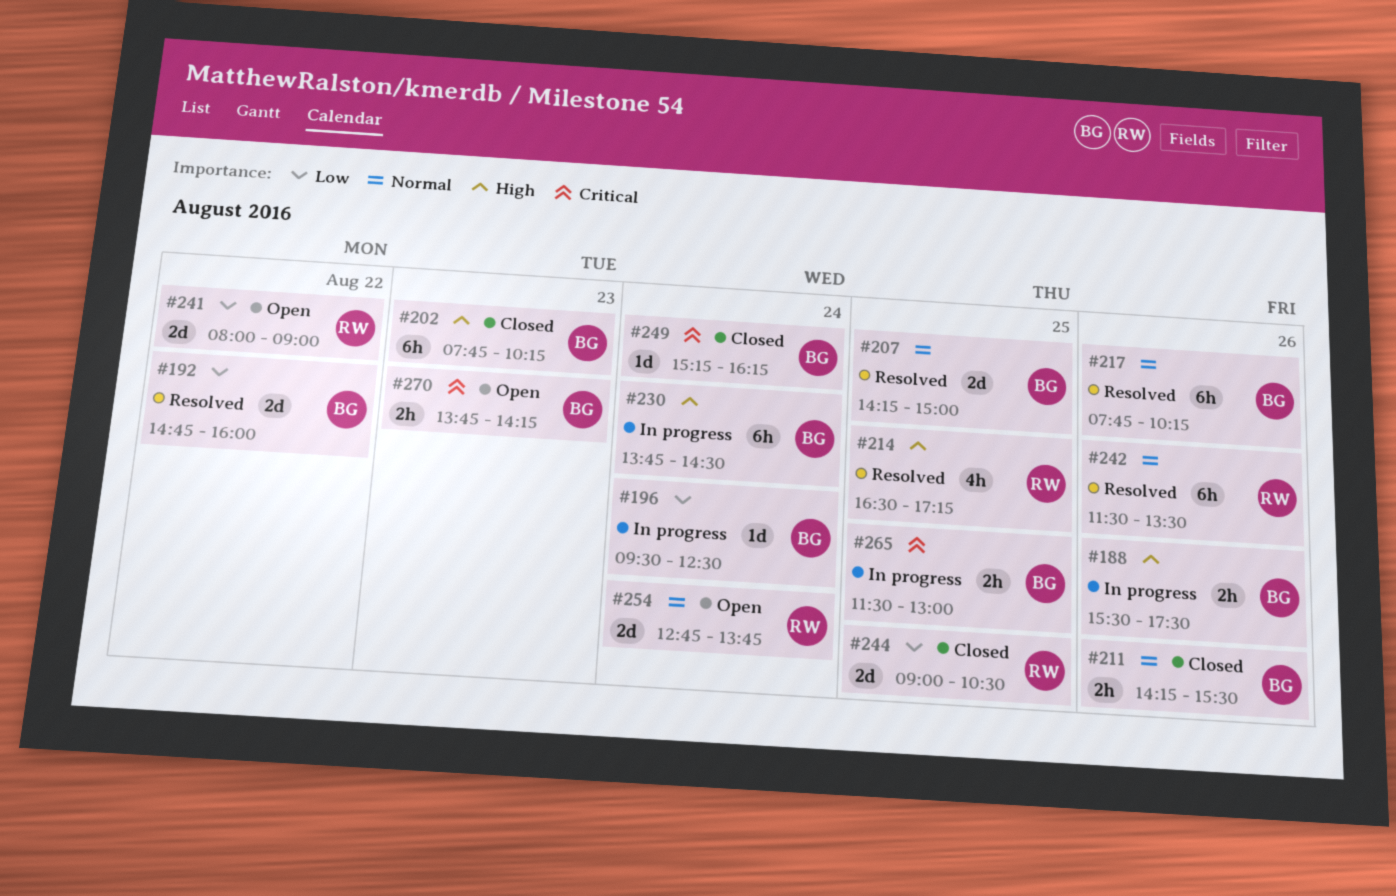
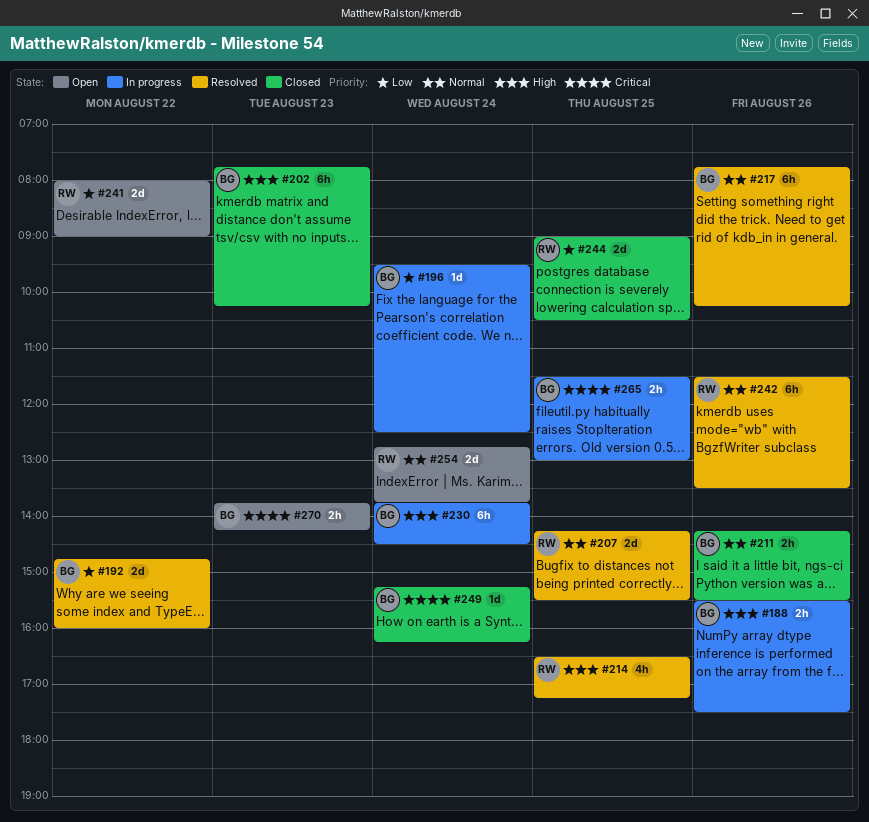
#207, owner: BG -> RW
#207, ends: 15:00 -> 15:30

